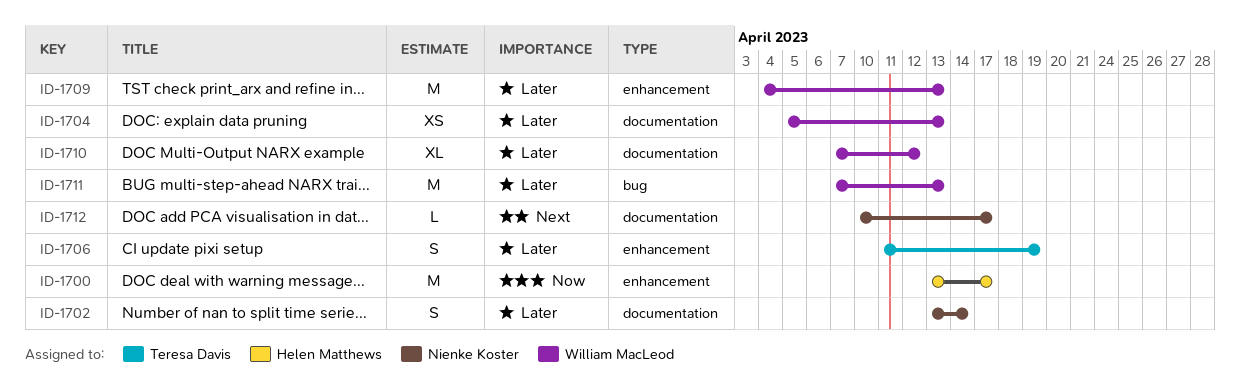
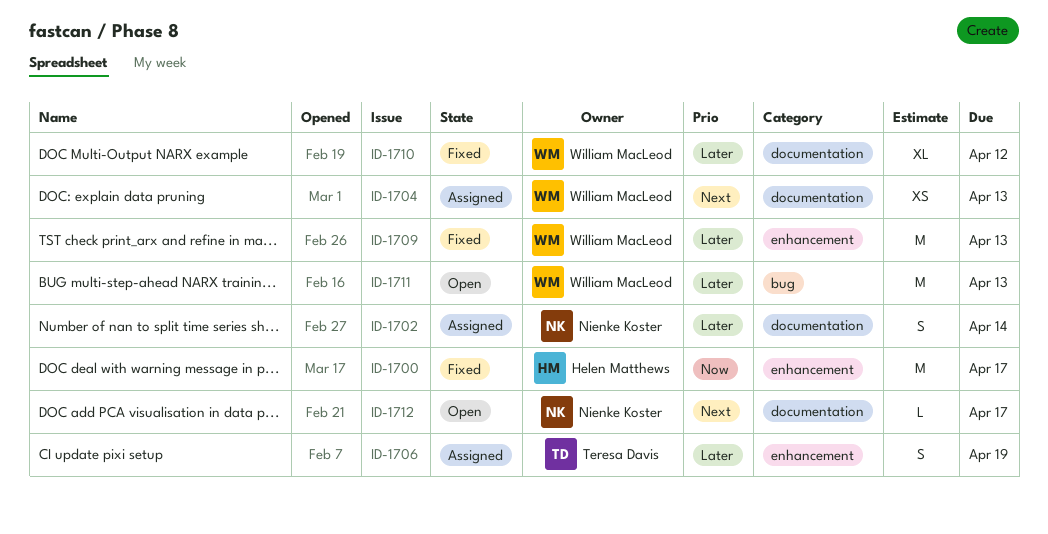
ID-1704, priority: Later -> Next

